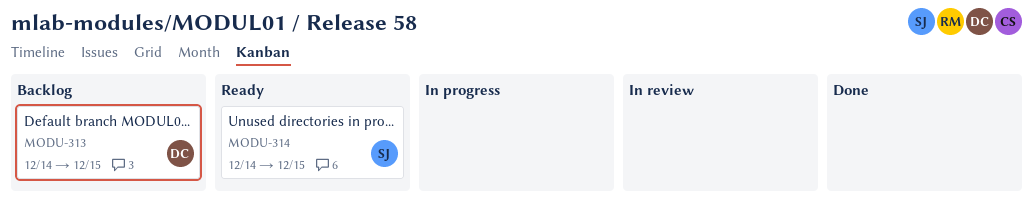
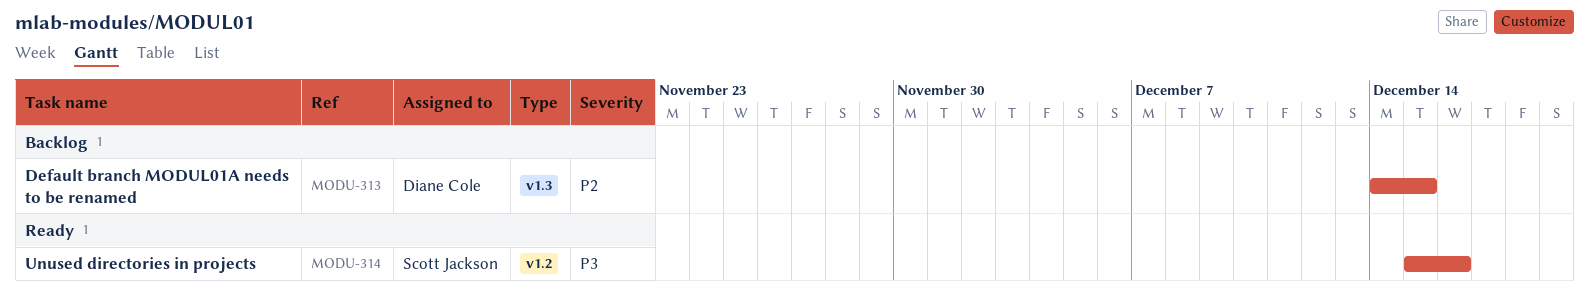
MODU-314, start: Dec 14 -> Dec 15
MODU-314, due: Dec 15 -> Dec 16

